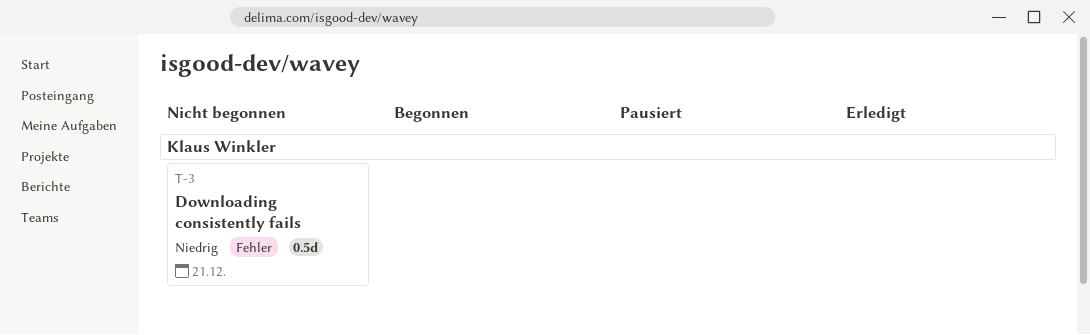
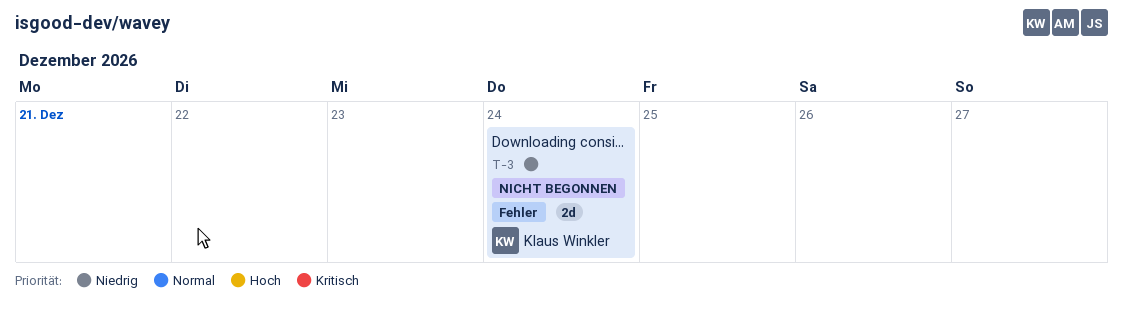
T-3, estimate: 0.5d -> 2d
T-3, due: Dec 21 -> Dec 24

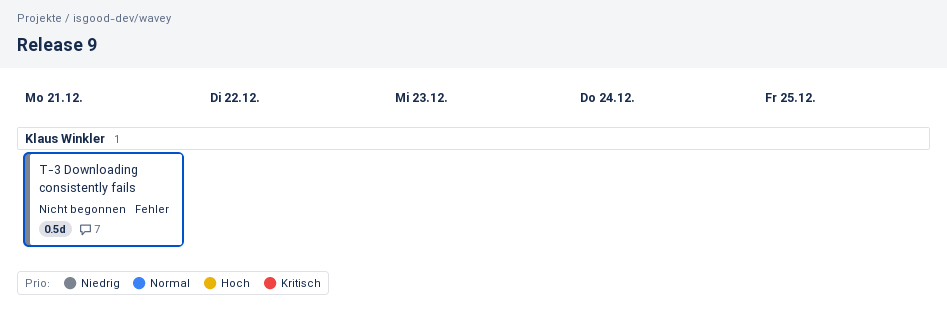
T-3, estimate: 2d -> 0.5d
T-3, due: Dec 24 -> Dec 21

